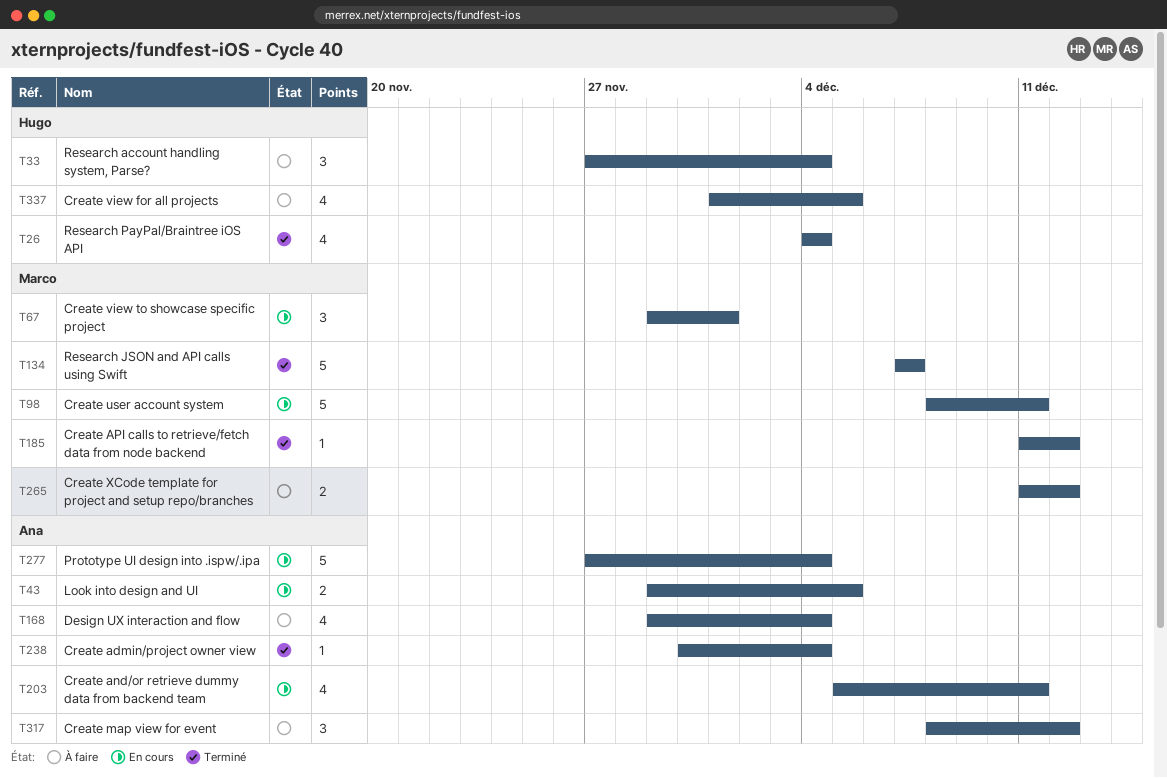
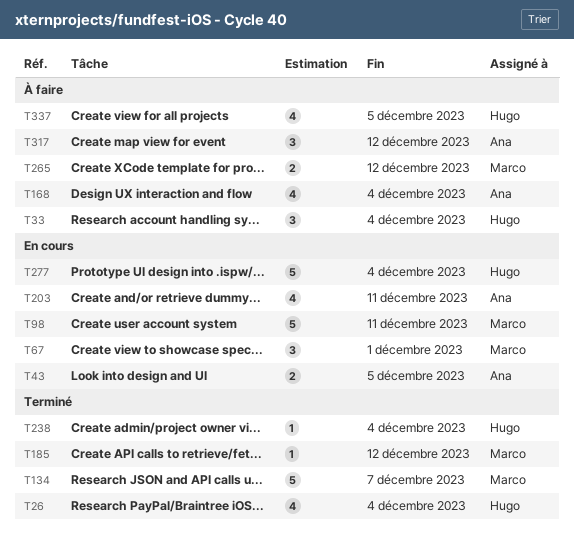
T238, owner: Ana -> Hugo
T277, owner: Ana -> Hugo

